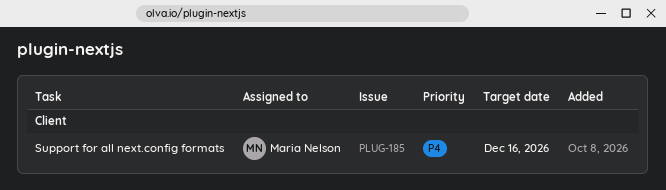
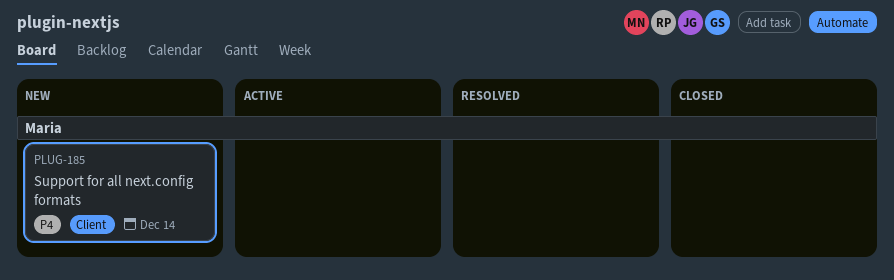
PLUG-185, due: Dec 16 -> Dec 14

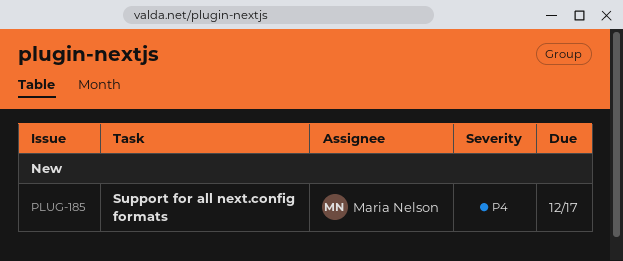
PLUG-185, due: Dec 14 -> Dec 17

